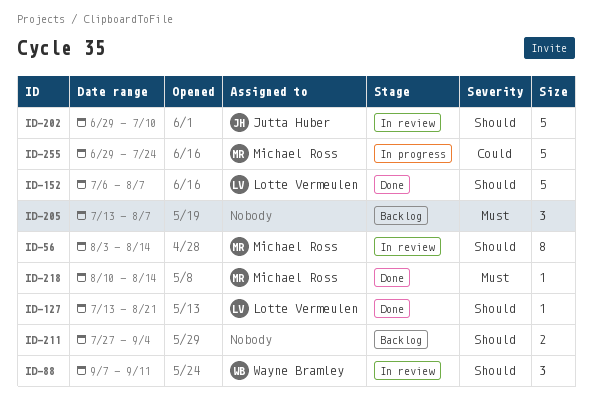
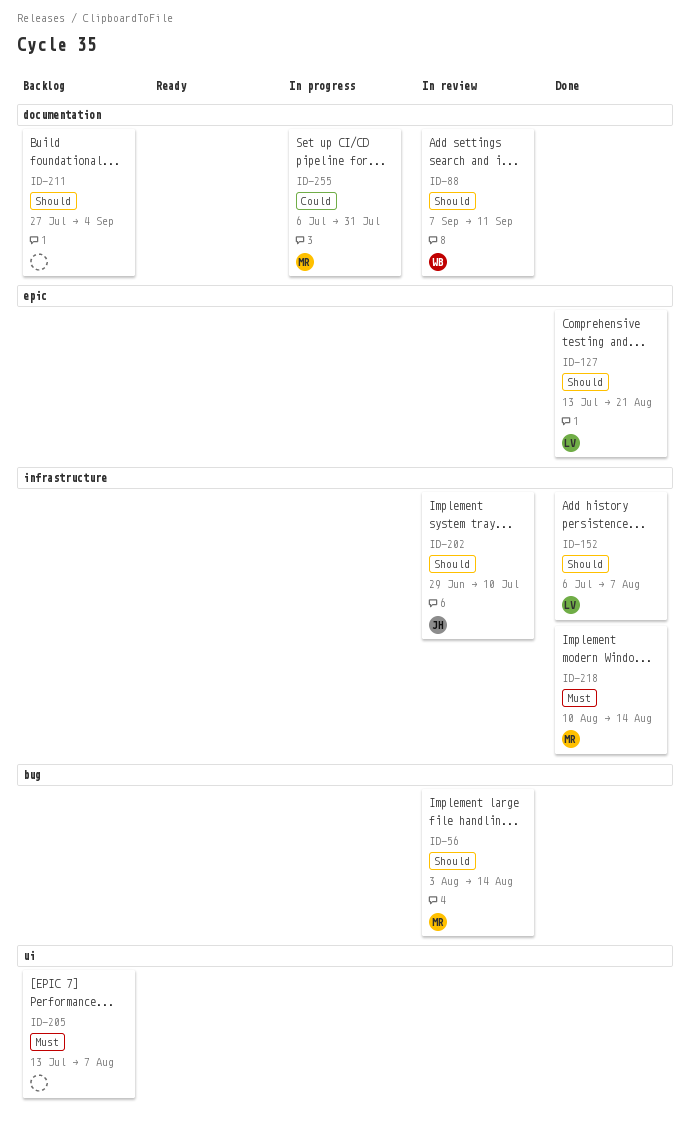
ID-255, start: Jun 29 -> Jul 6
ID-255, due: Jul 24 -> Jul 31

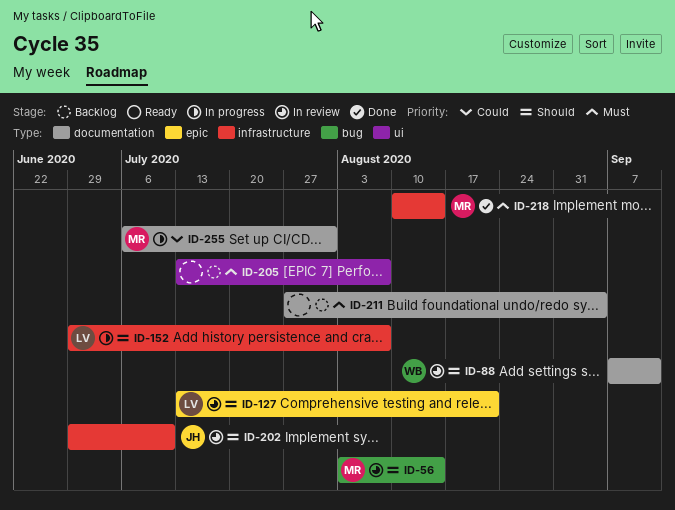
ID-127, status: Done -> In review
ID-152, status: Done -> In progress
ID-152, start: Jul 6 -> Jun 29
ID-211, priority: Should -> Must

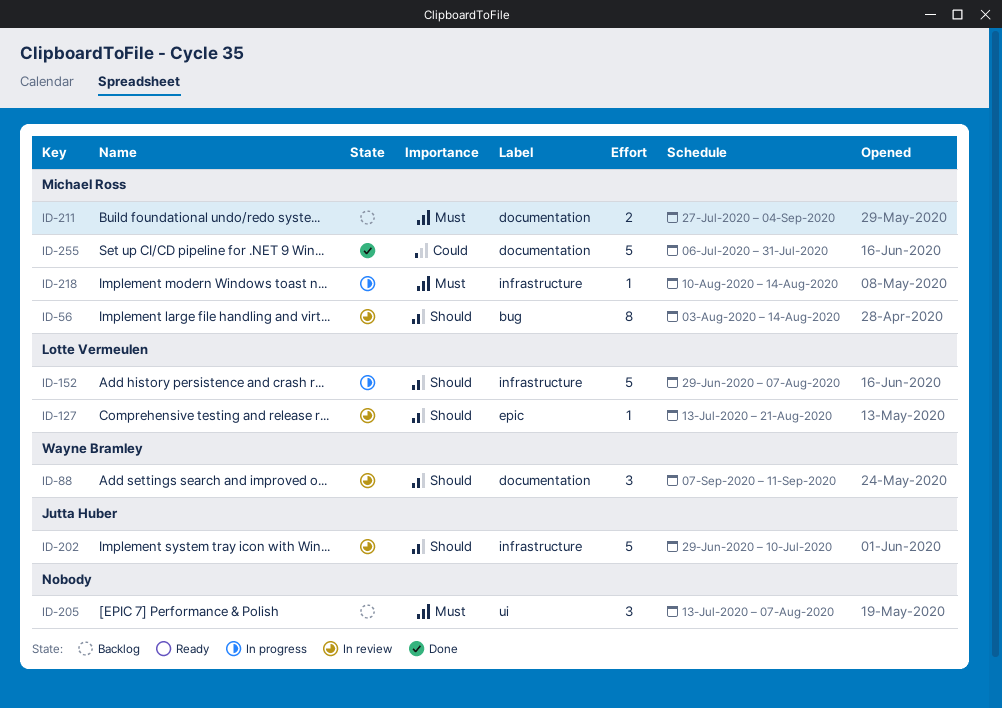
ID-211, owner: none -> Michael Ross
ID-218, status: Done -> In progress
ID-255, status: In progress -> Done

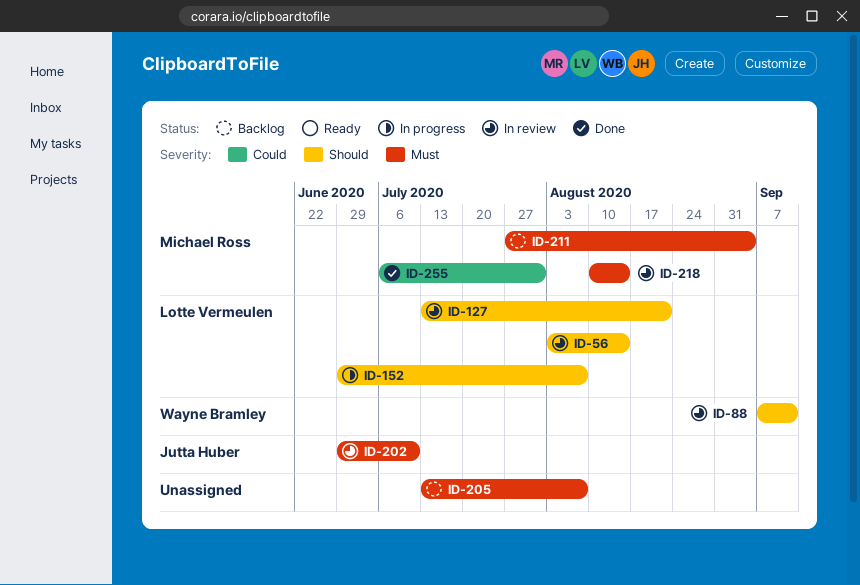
ID-56, owner: Michael Ross -> Lotte Vermeulen
ID-202, priority: Should -> Must
ID-218, status: In progress -> In review

